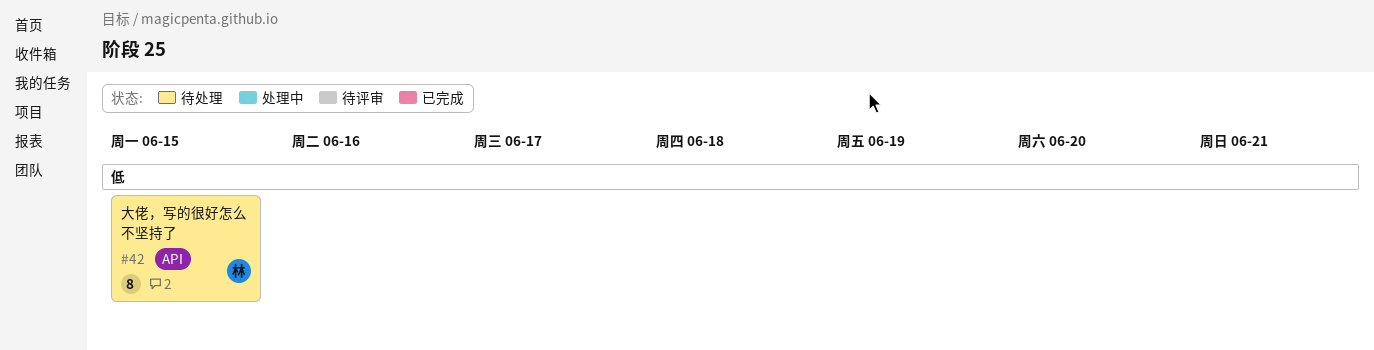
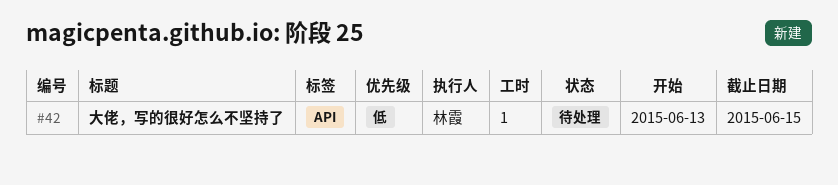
#42, estimate: 8 -> 1

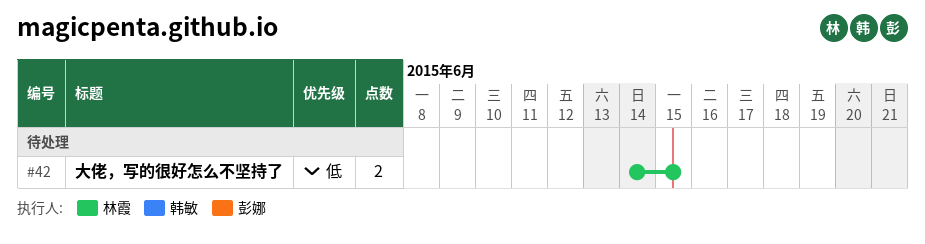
#42, estimate: 1 -> 2
#42, start: Jun 13 -> Jun 14

